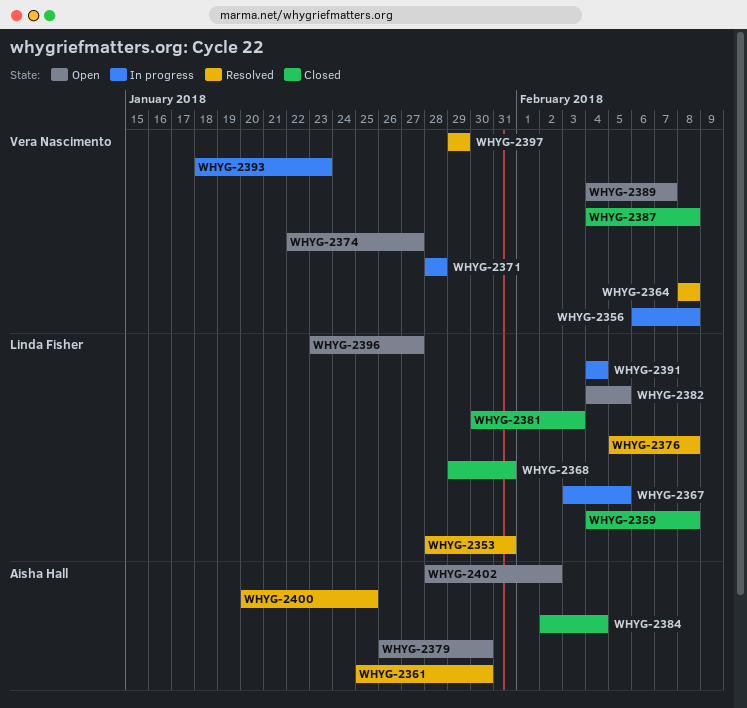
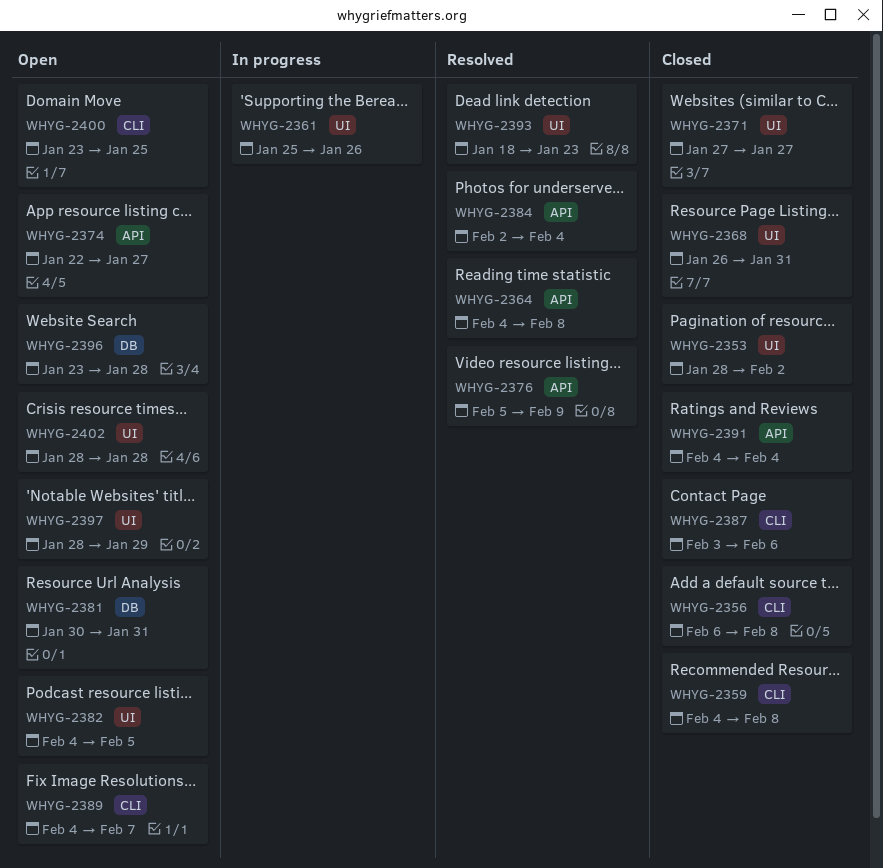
WHYG-2353, status: Resolved -> Closed
WHYG-2353, due: Jan 31 -> Feb 2
WHYG-2356, status: In progress -> Closed
WHYG-2361, status: Resolved -> In progress
WHYG-2361, due: Jan 30 -> Jan 26
WHYG-2364, start: Feb 8 -> Feb 4
WHYG-2367: present -> none
WHYG-2368, start: Jan 29 -> Jan 26
WHYG-2371, status: In progress -> Closed
WHYG-2371, start: Jan 28 -> Jan 27
WHYG-2371, due: Jan 28 -> Jan 27
WHYG-2376, due: Feb 8 -> Feb 9
WHYG-2379: present -> none
WHYG-2381, status: Closed -> Open
WHYG-2381, due: Feb 3 -> Jan 31
WHYG-2384, status: Closed -> Resolved
WHYG-2387, start: Feb 4 -> Feb 3
WHYG-2387, due: Feb 8 -> Feb 6
WHYG-2391, status: In progress -> Closed
WHYG-2393, status: In progress -> Resolved
WHYG-2396, due: Jan 27 -> Jan 28
WHYG-2397, status: Resolved -> Open
WHYG-2397, start: Jan 29 -> Jan 28
WHYG-2400, status: Resolved -> Open
WHYG-2400, start: Jan 20 -> Jan 23
WHYG-2402, due: Feb 2 -> Jan 28

